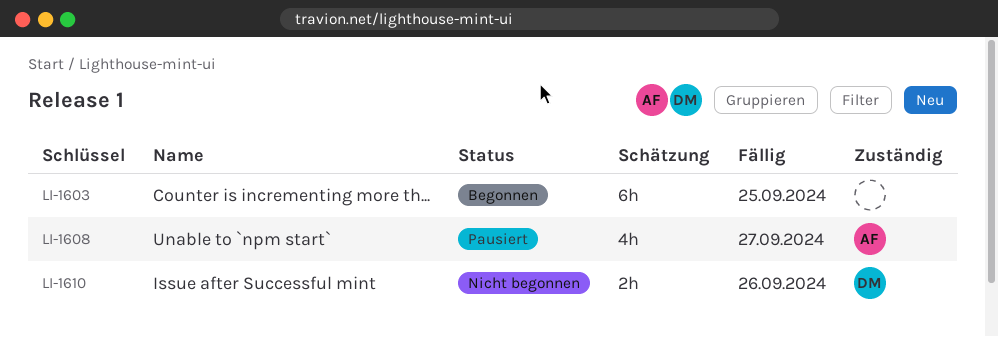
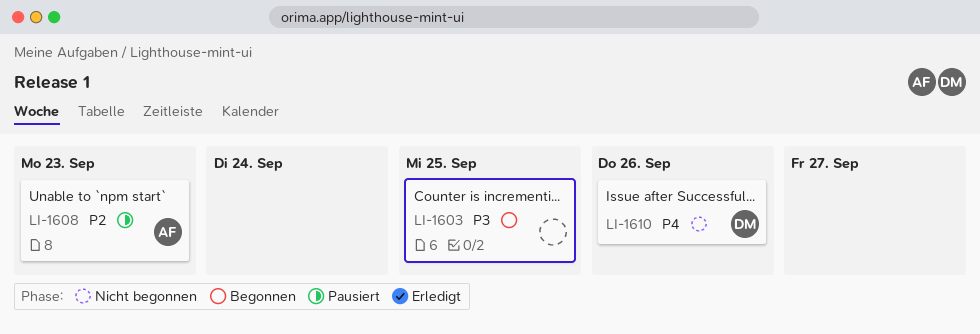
LI-1608, due: Sep 27 -> Sep 23

